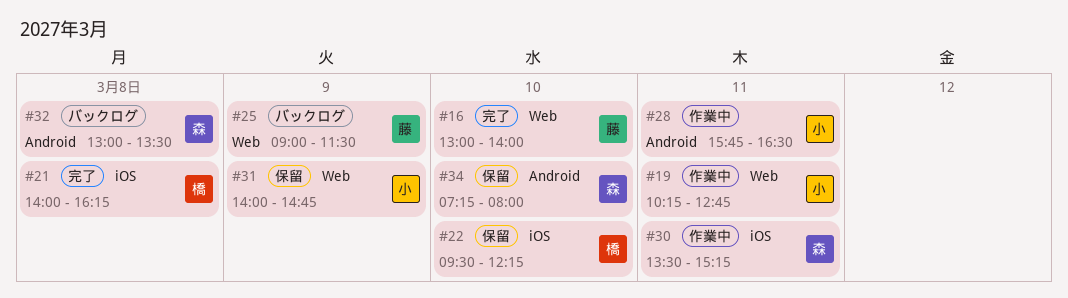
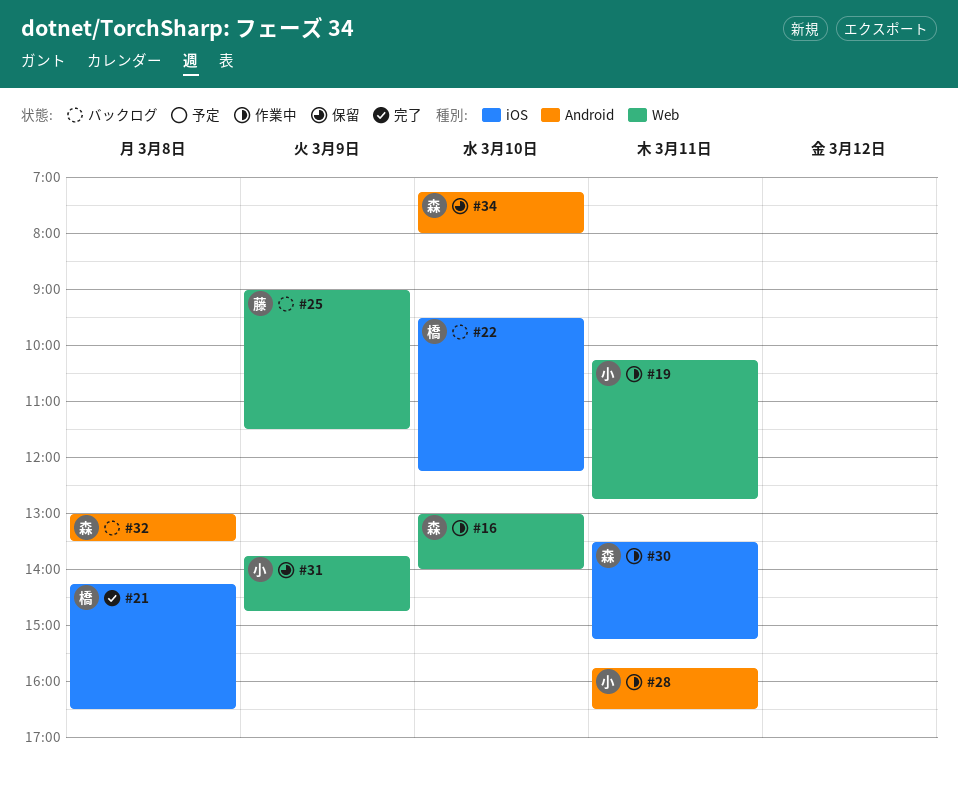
#16, status: 完了 -> 作業中
#16, owner: 藤 -> 森
#21, begins: 14:00 -> 14:15
#21, ends: 16:15 -> 16:30
#22, status: 保留 -> バックログ
#31, begins: 14:00 -> 13:45

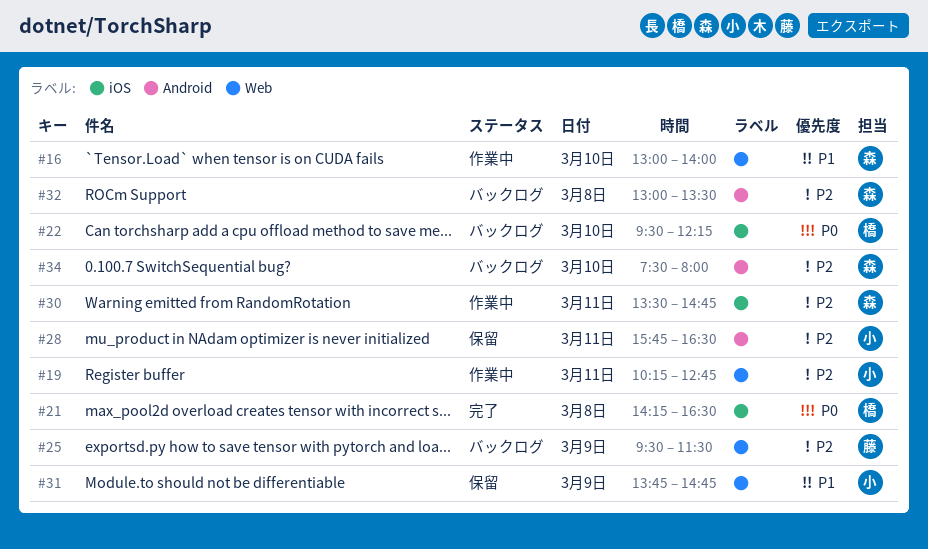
#25, begins: 09:00 -> 09:30
#28, status: 作業中 -> 保留
#30, ends: 15:15 -> 14:45
#34, status: 保留 -> バックログ
#34, begins: 07:15 -> 07:30

